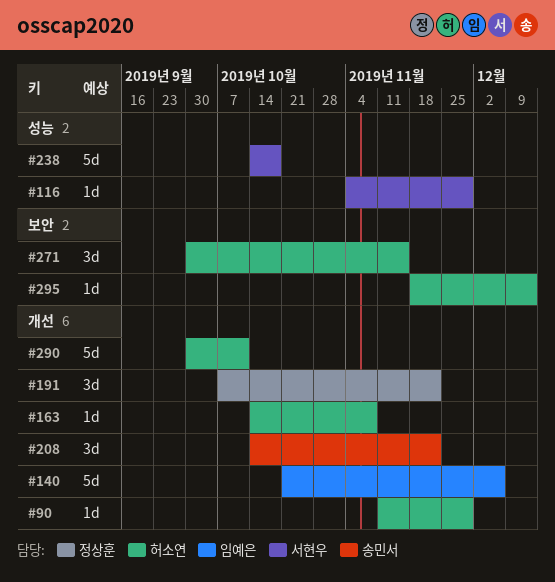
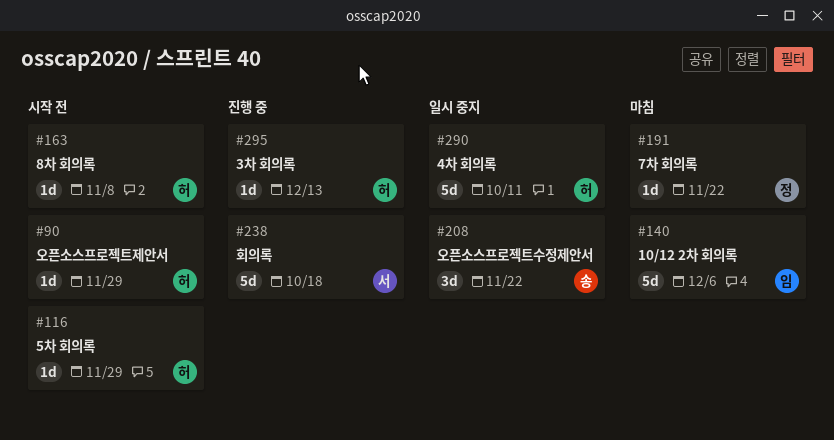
#116, owner: 서현우 -> 허소연
#191, estimate: 3d -> 1d
#271: present -> none

